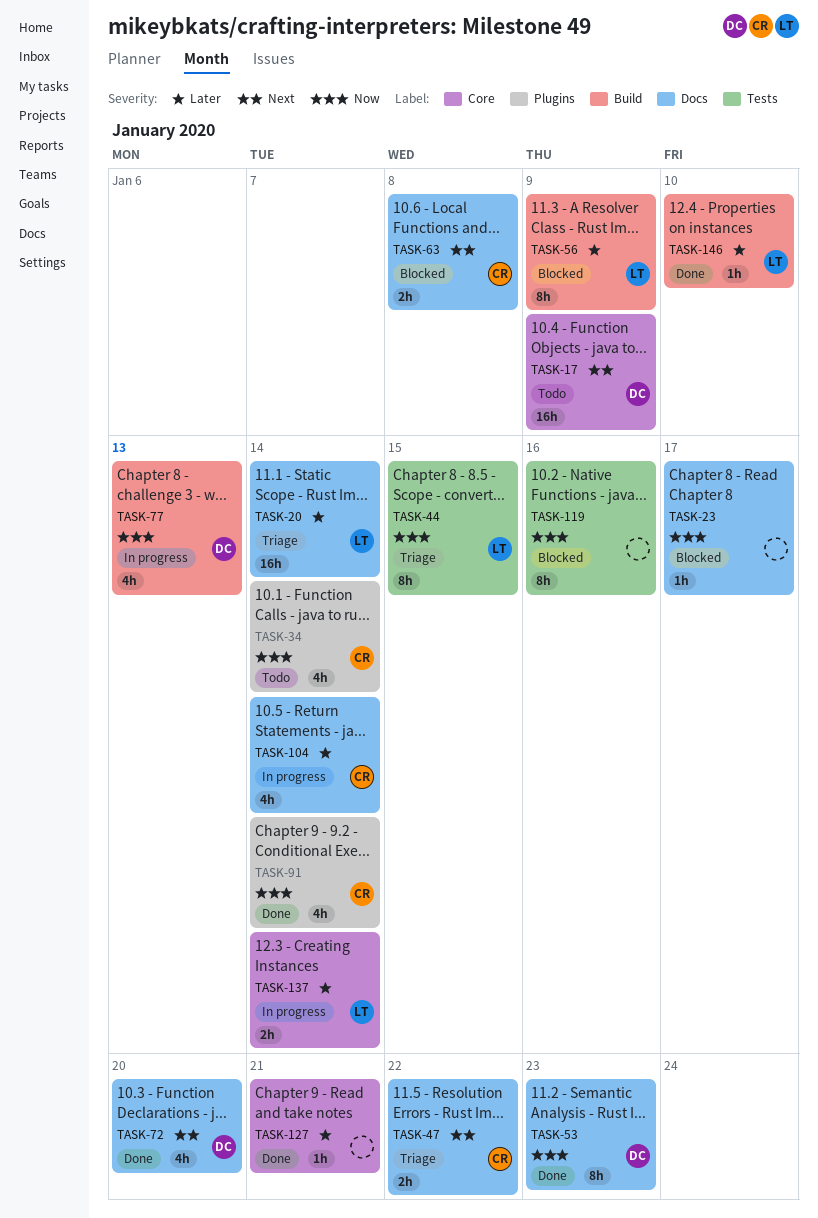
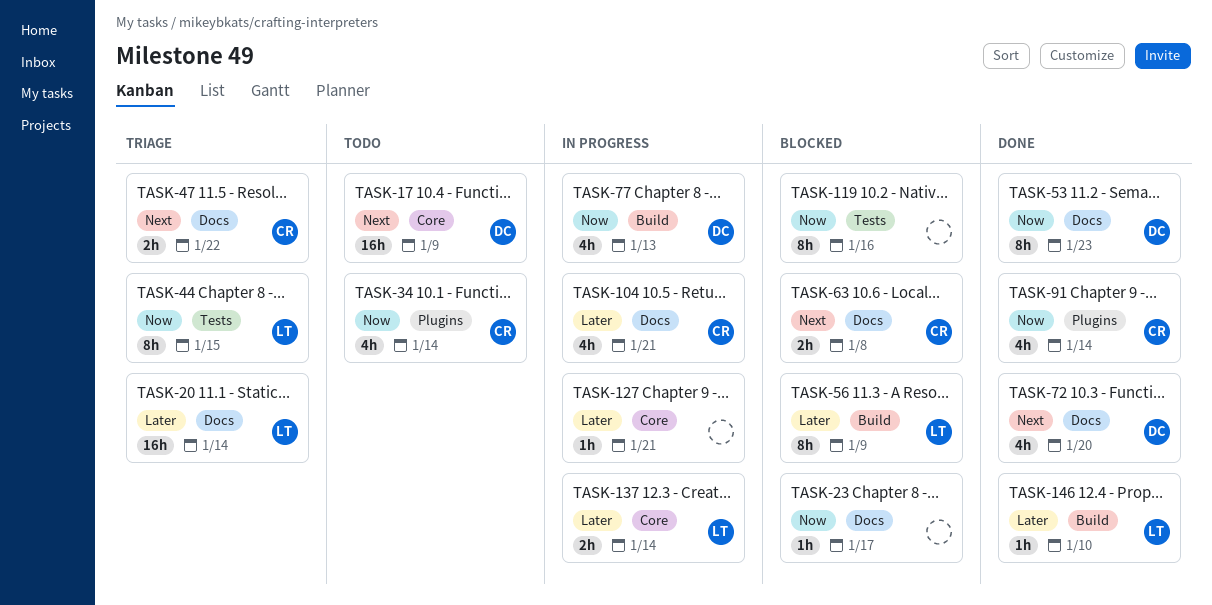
TASK-104, due: Jan 14 -> Jan 21
TASK-127, status: Done -> In progress

